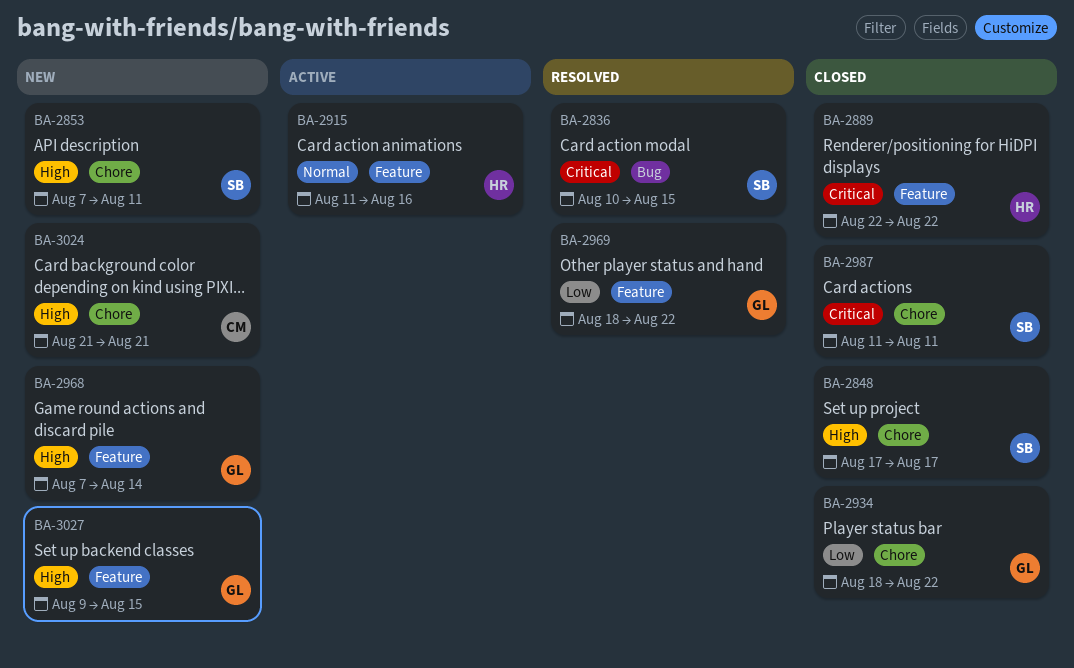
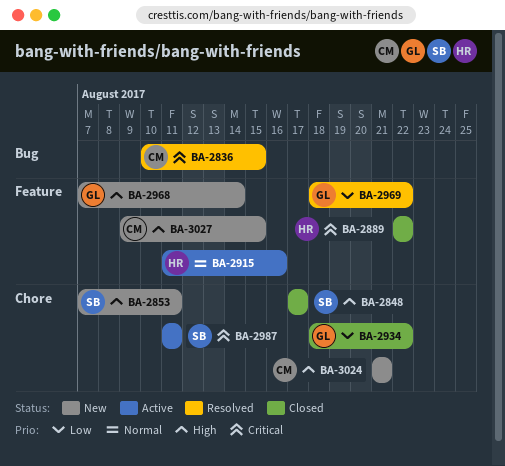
BA-2836, owner: SB -> CM
BA-2987, status: Closed -> Active
BA-3027, owner: GL -> CM

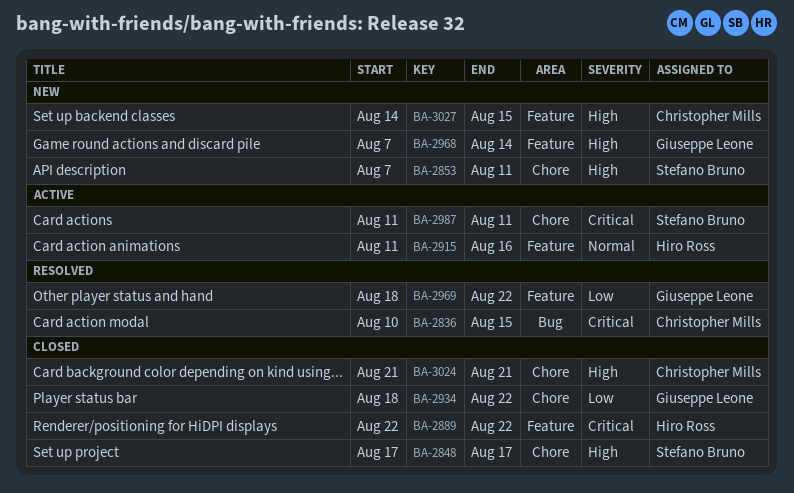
BA-3024, status: New -> Closed
BA-3027, start: Aug 9 -> Aug 14

